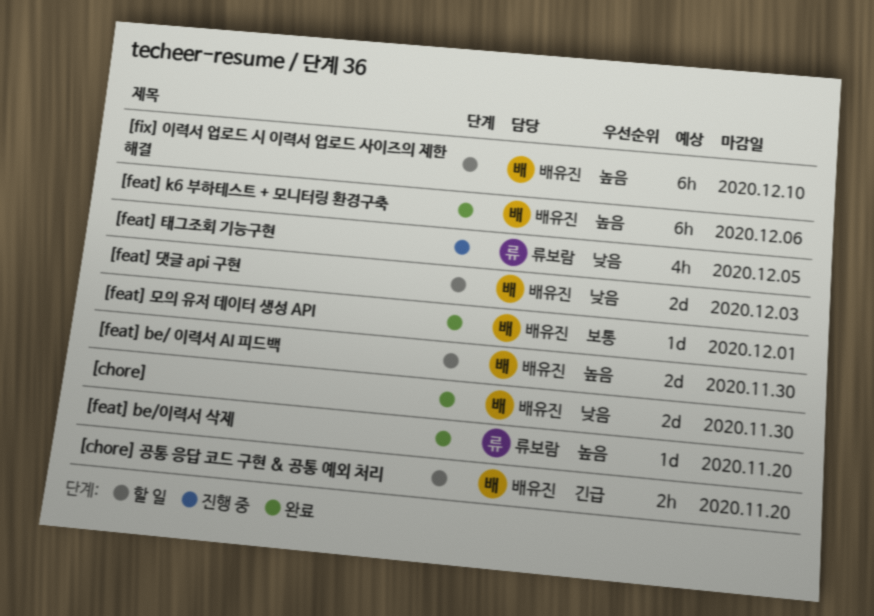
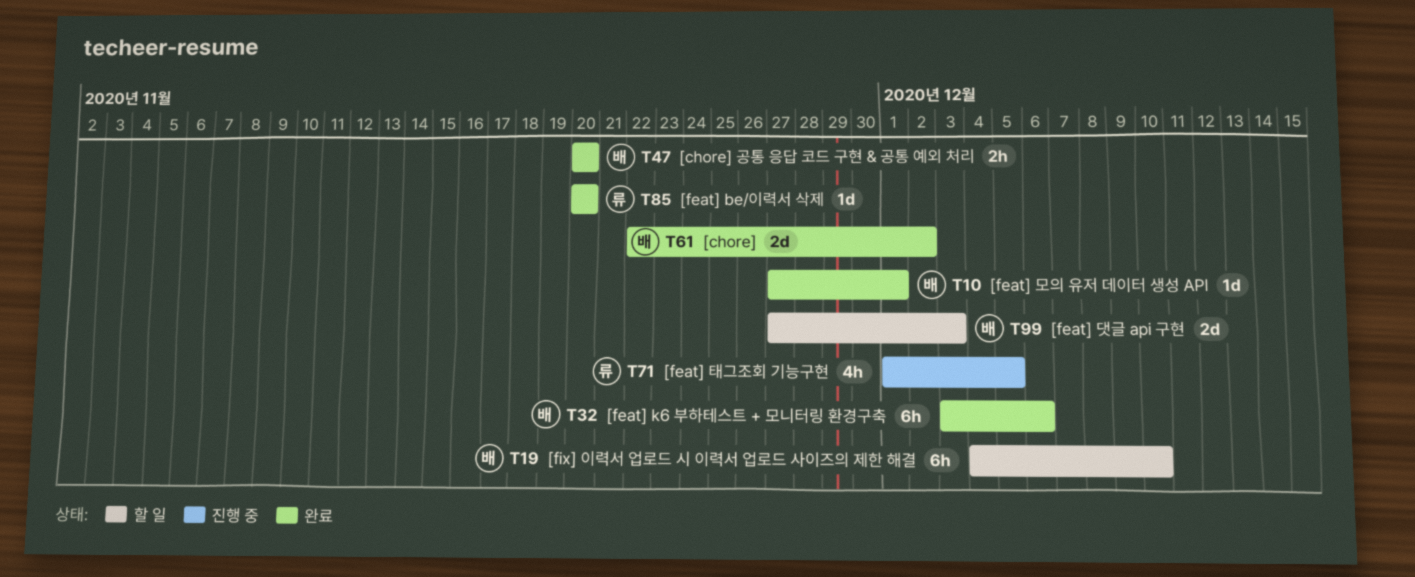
[chore], due: Nov 30 -> Dec 2
[chore] 공통 응답 코드 구현 & 공통 예외 처리, status: 할 일 -> 완료
[feat] be/ 이력서 AI 피드백: present -> none

